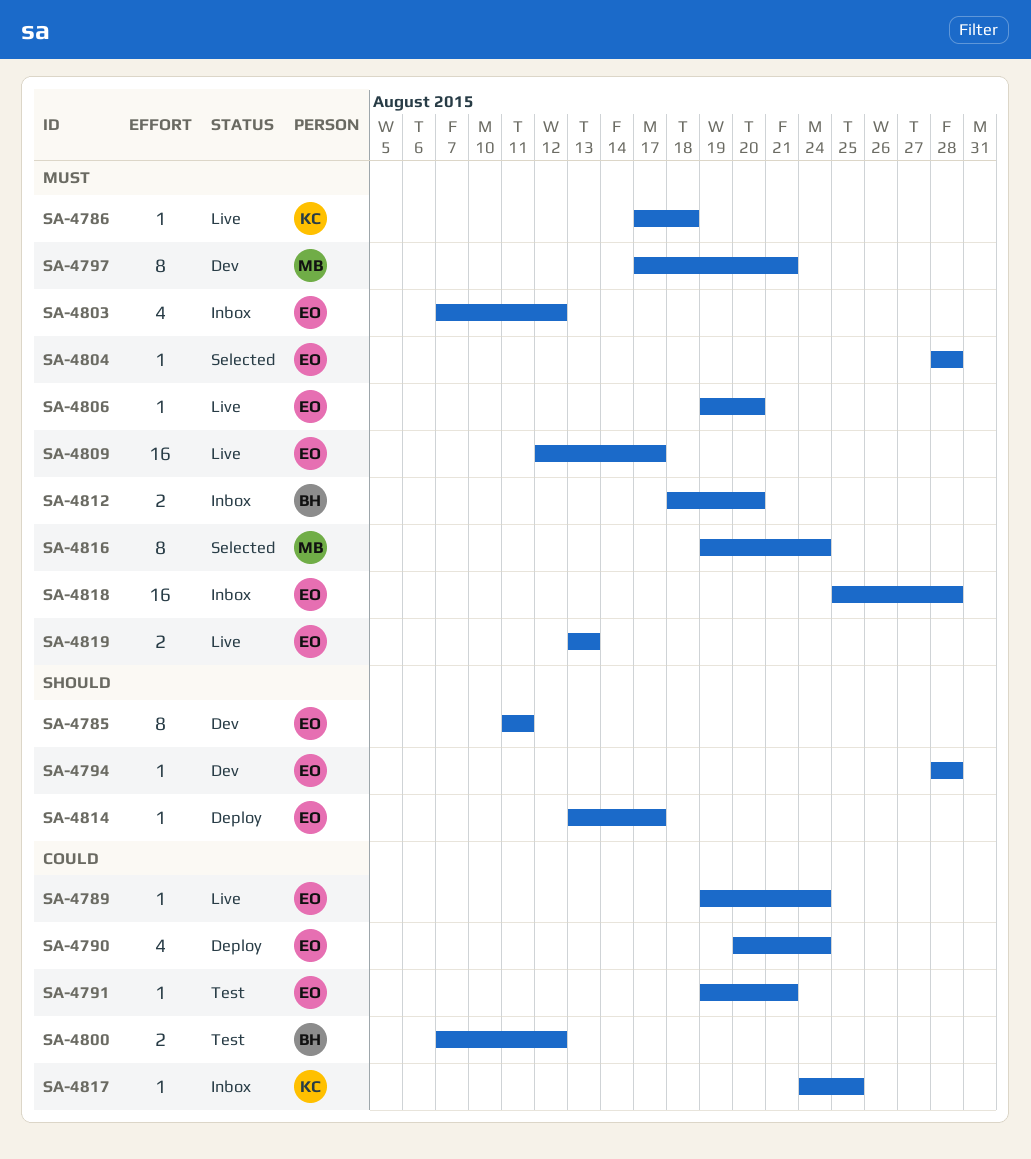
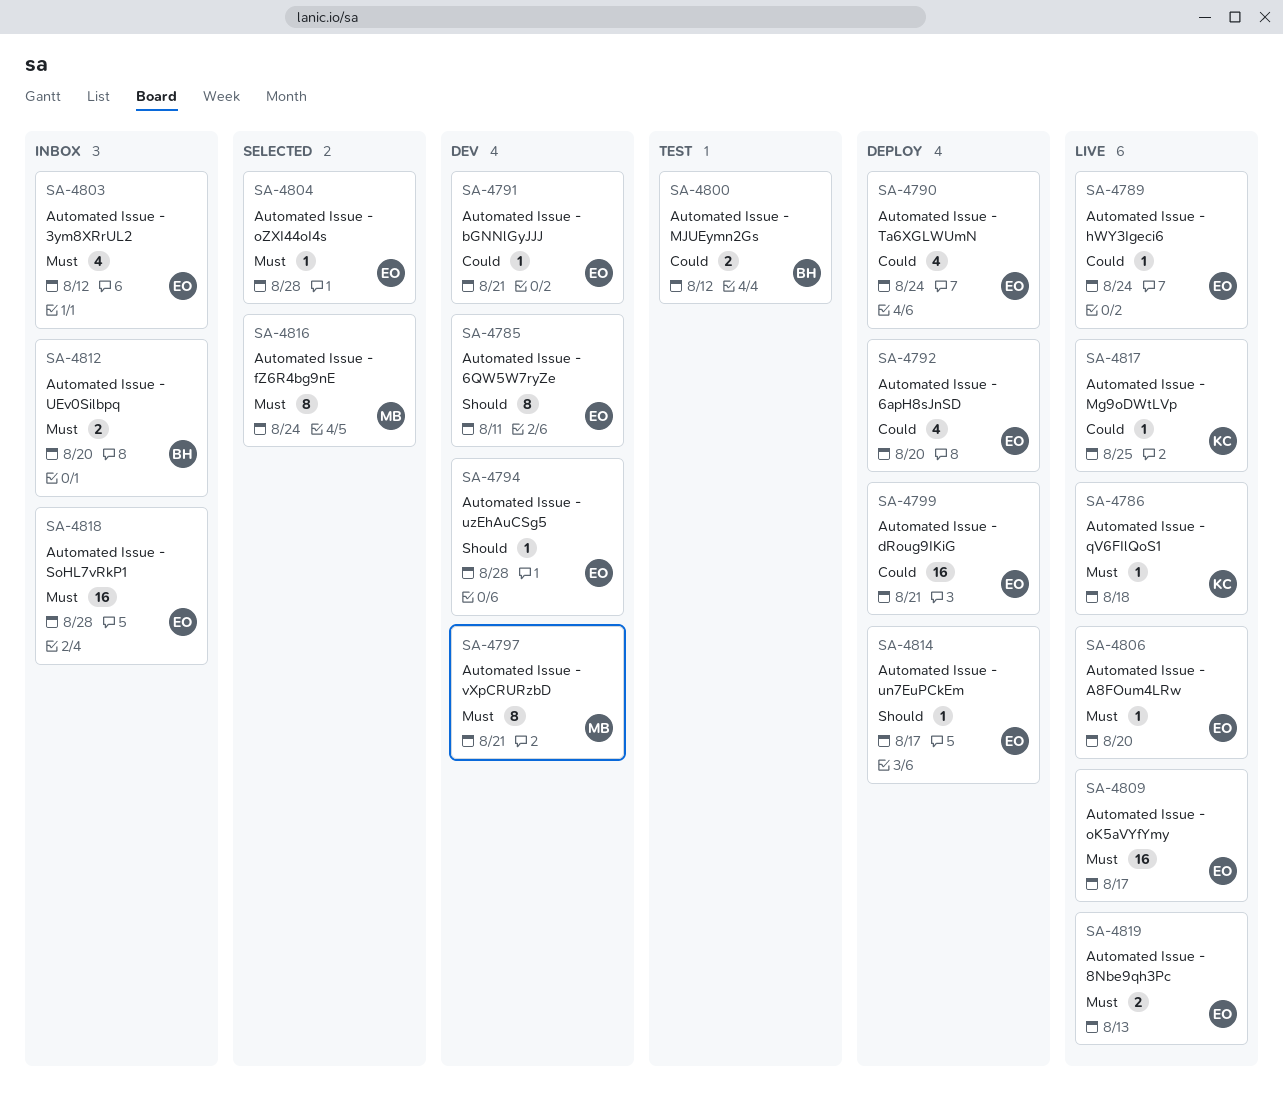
SA-4791, status: Test -> Dev
SA-4792: none -> present
SA-4799: none -> present
SA-4817, status: Inbox -> Live

